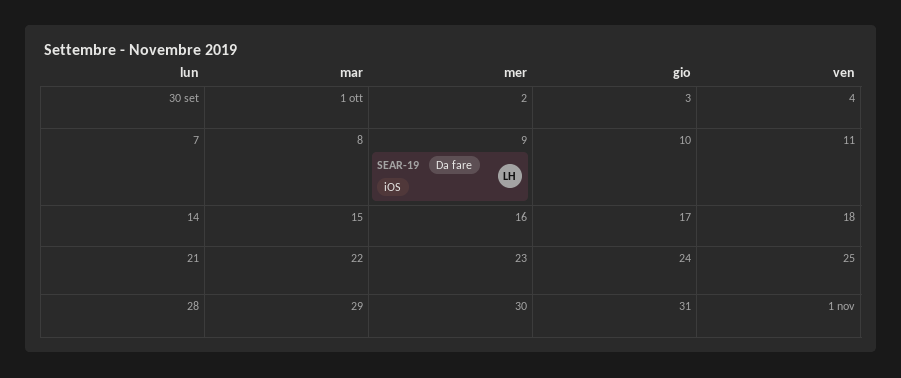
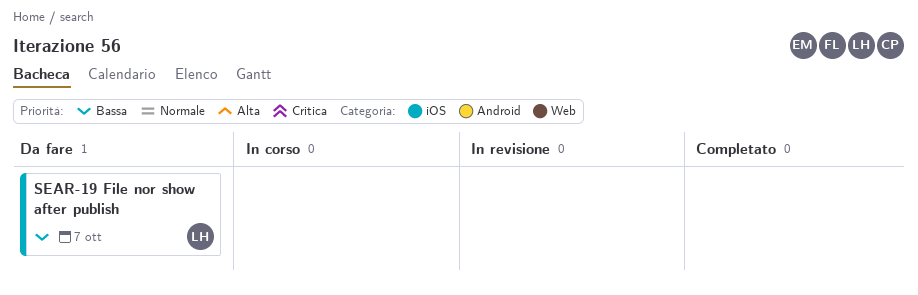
SEAR-19, due: Oct 9 -> Oct 7

